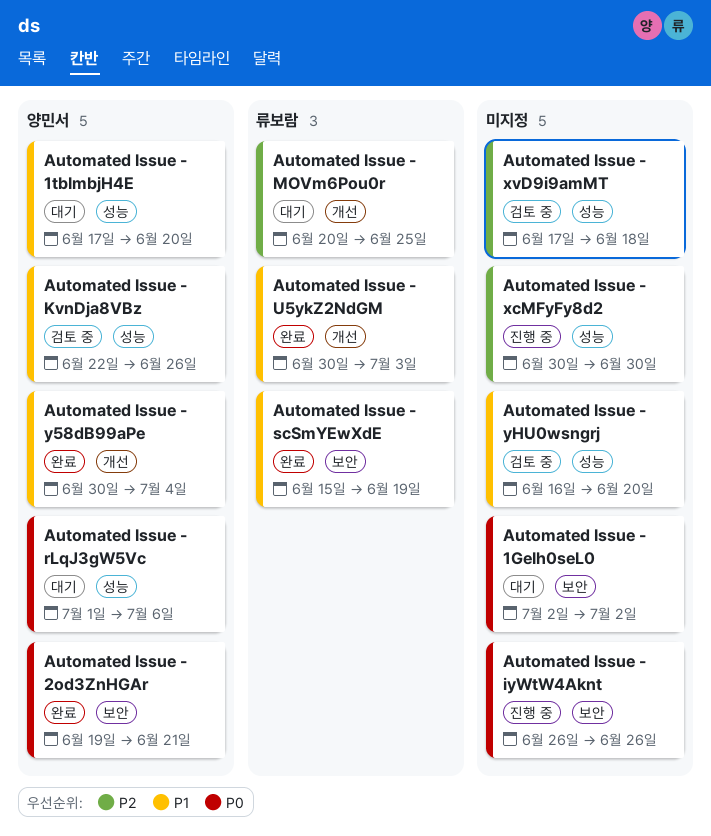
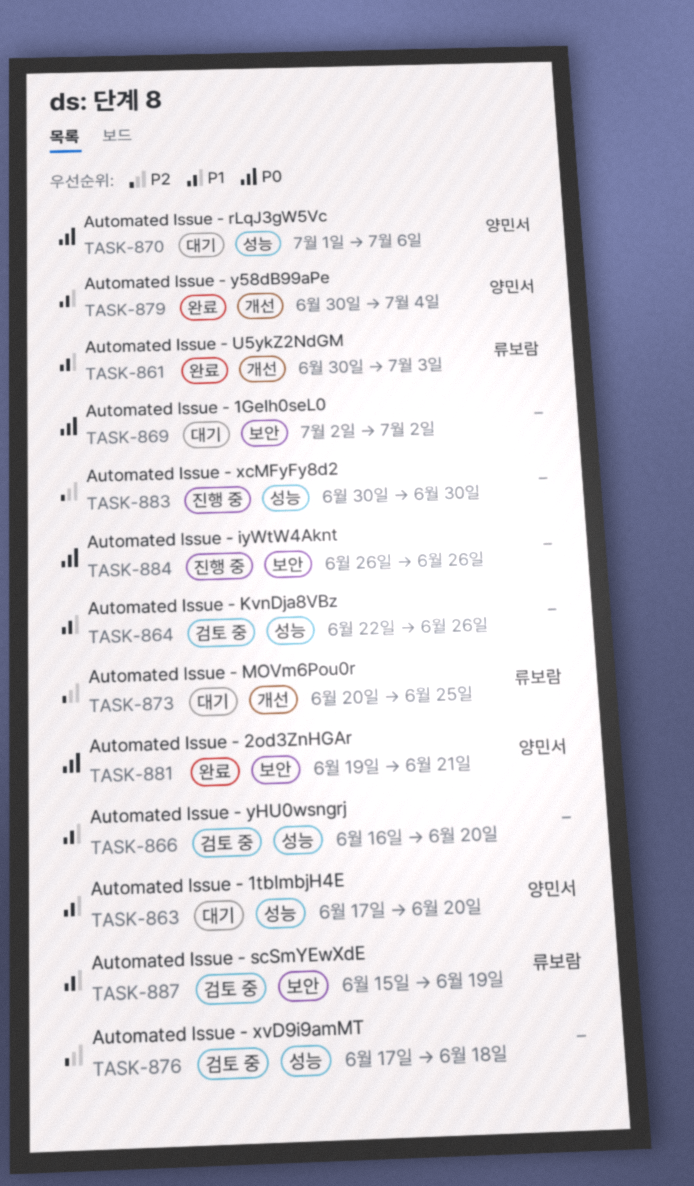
Automated Issue - KvnDja8VBz, owner: 양민서 -> none
Automated Issue - scSmYEwXdE, status: 완료 -> 검토 중

